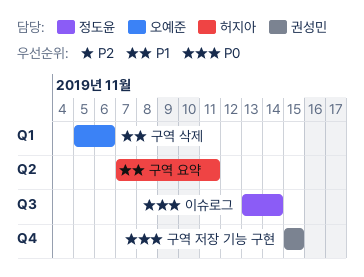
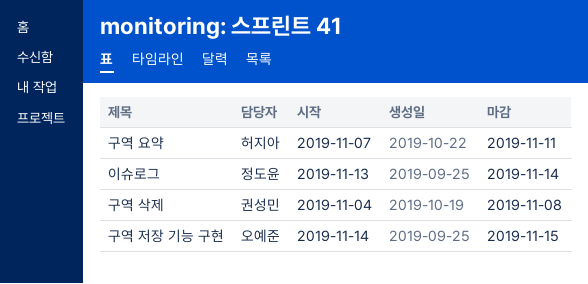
구역 삭제, owner: 오예준 -> 권성민
구역 삭제, start: Nov 5 -> Nov 4
구역 삭제, due: Nov 6 -> Nov 8
구역 저장 기능 구현, owner: 권성민 -> 오예준
구역 저장 기능 구현, start: Nov 15 -> Nov 14

